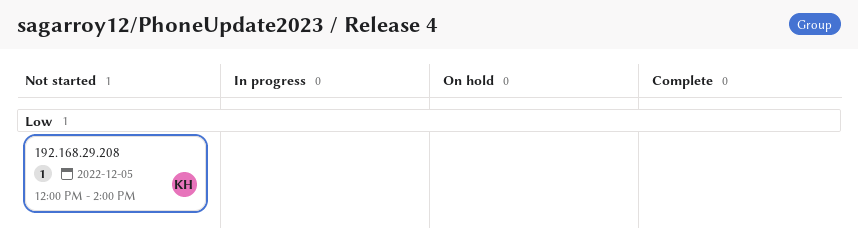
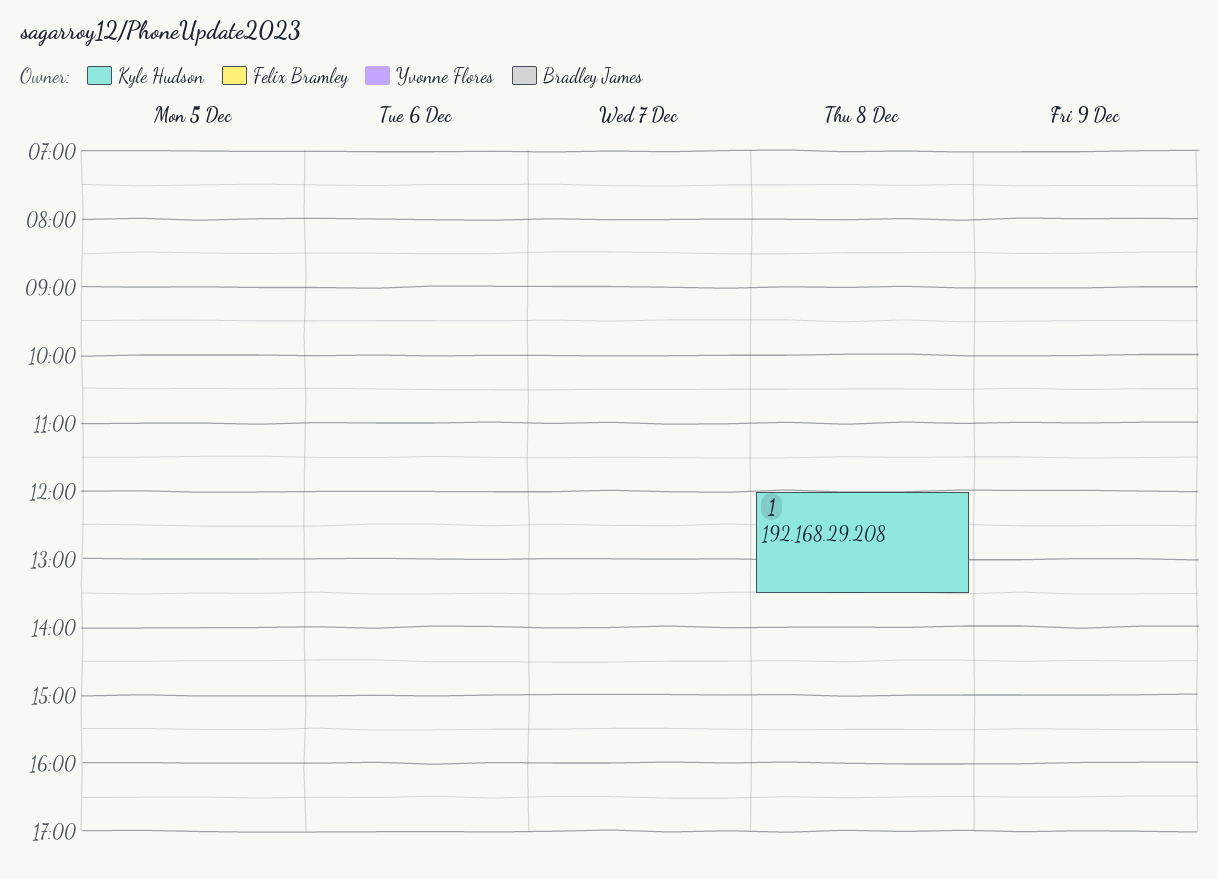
192.168.29.208, day: Dec 5 -> Dec 8
192.168.29.208, ends: 14:00 -> 13:30

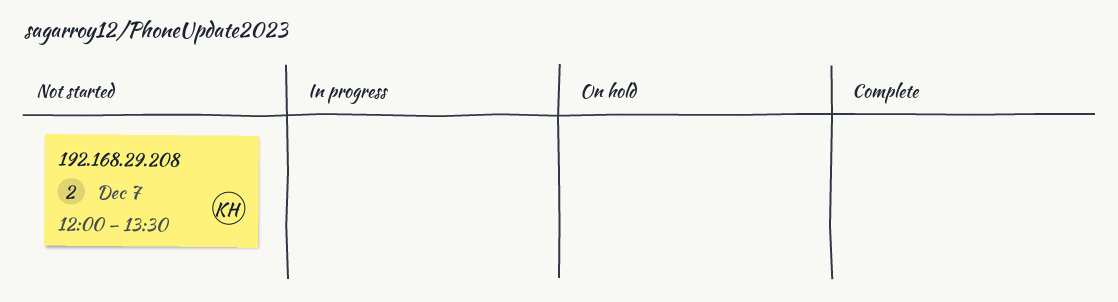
192.168.29.208, estimate: 1 -> 2
192.168.29.208, day: Dec 8 -> Dec 7

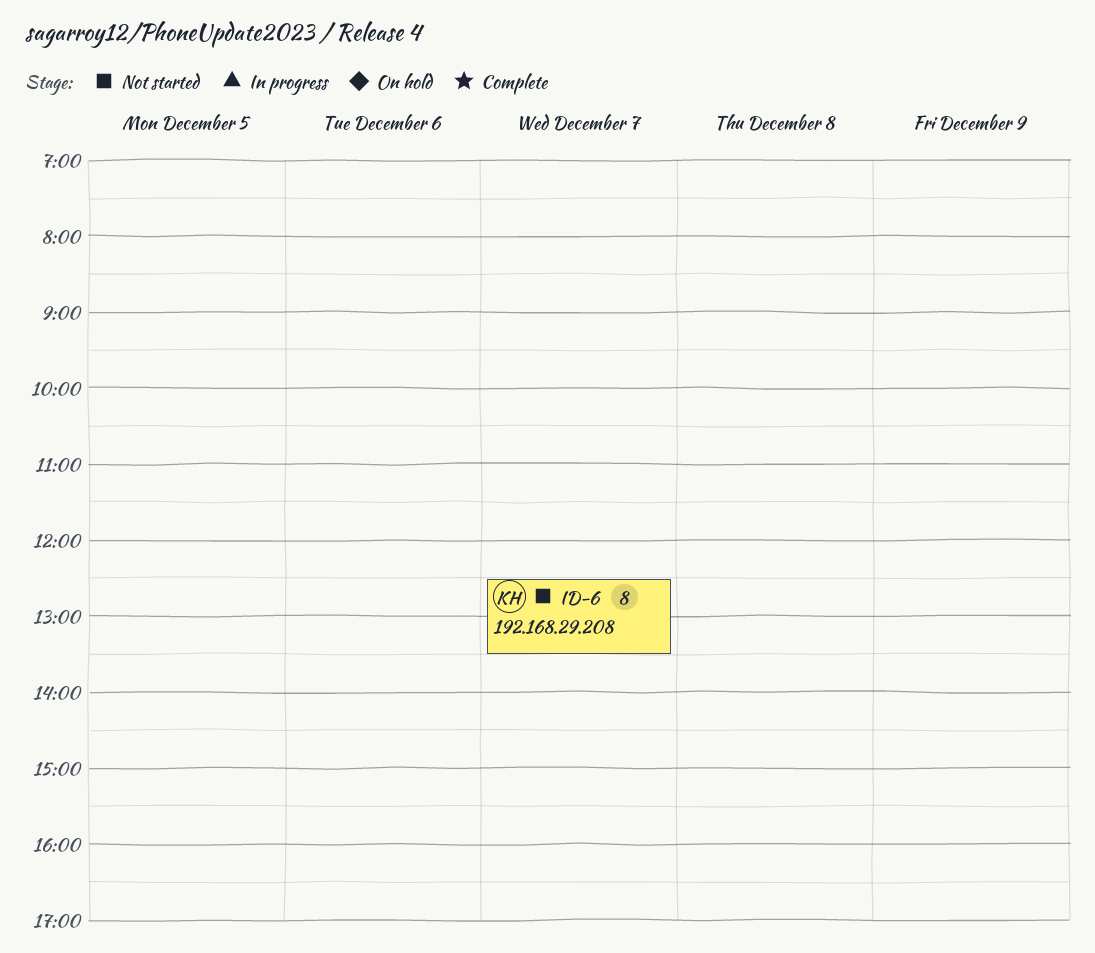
192.168.29.208, estimate: 2 -> 8
192.168.29.208, begins: 12:00 -> 12:30

